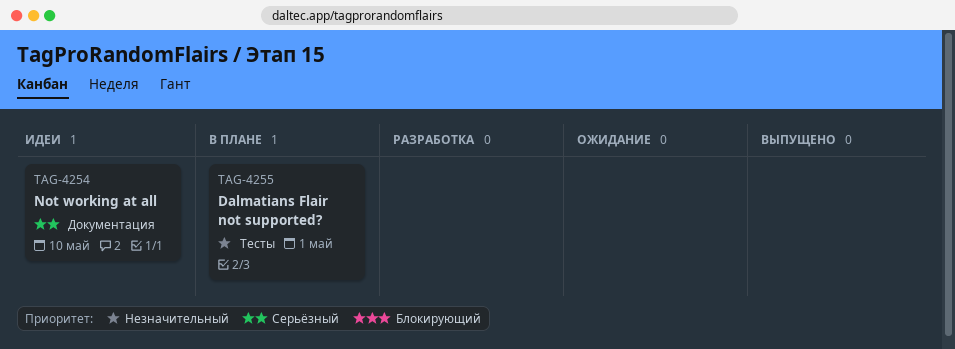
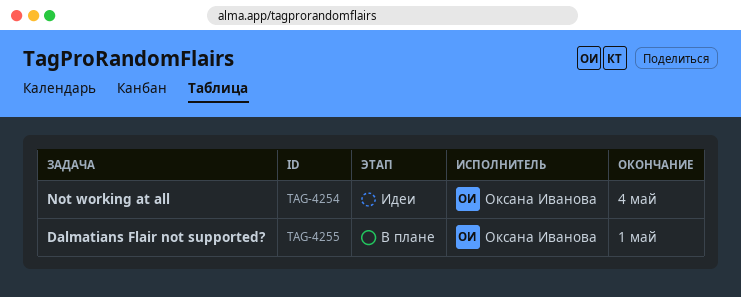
TAG-4254, due: May 10 -> May 4

